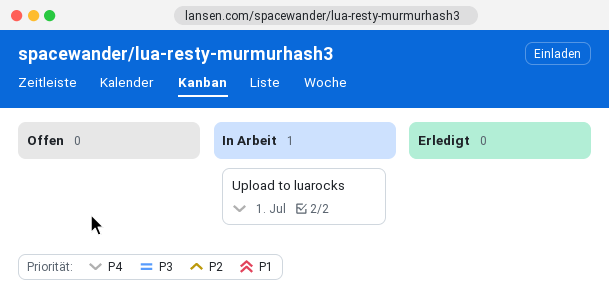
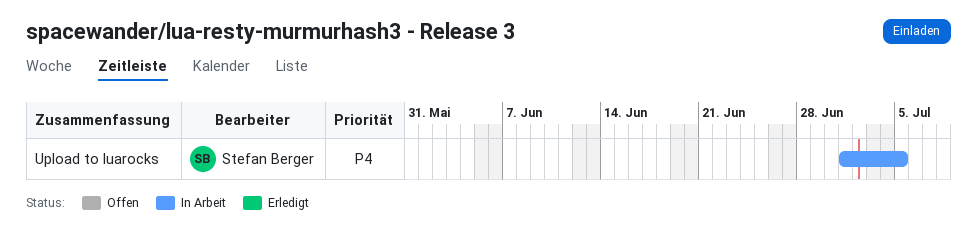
Upload to luarocks, due: Jul 1 -> Jul 5

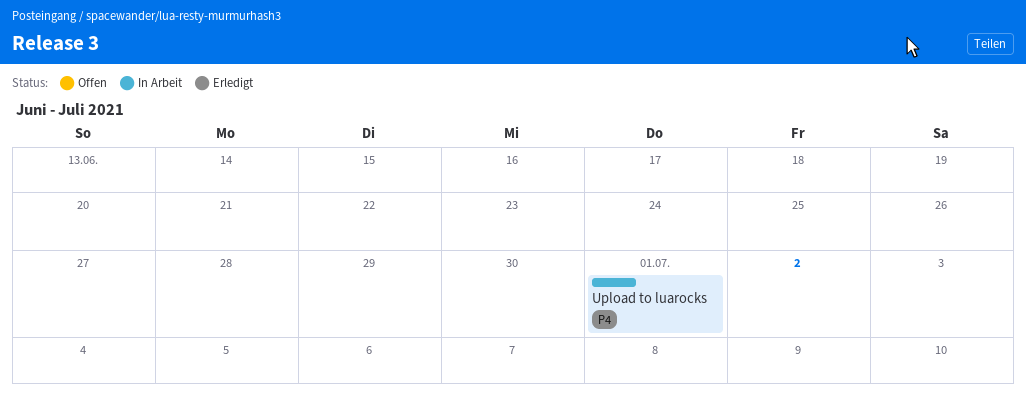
Upload to luarocks, due: Jul 5 -> Jul 1

